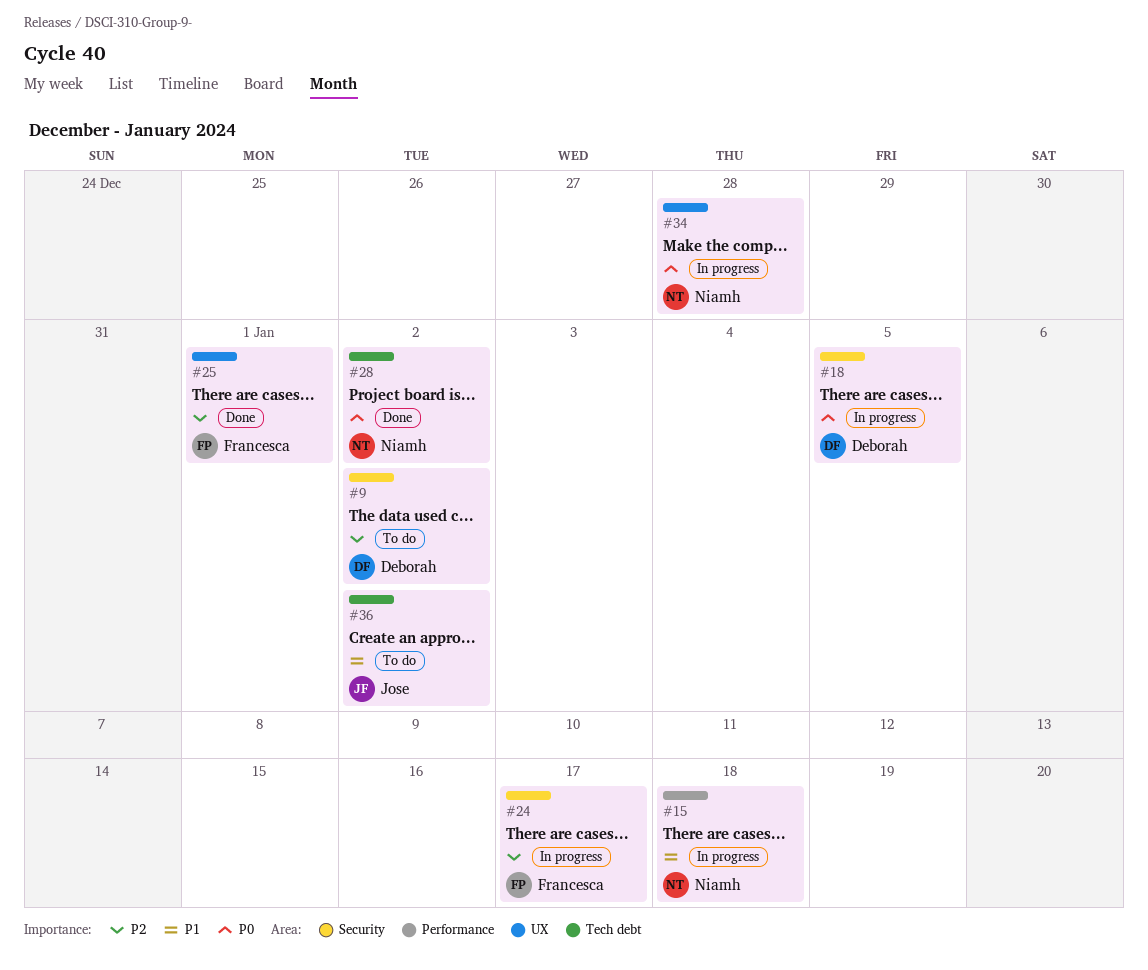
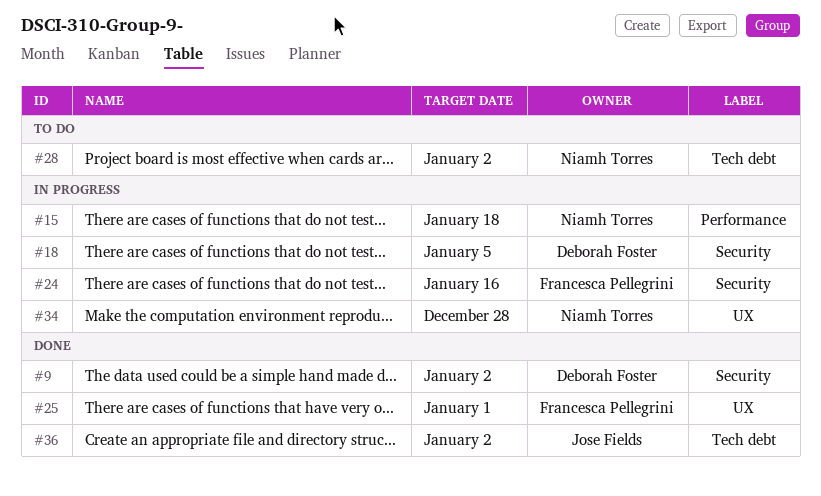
#9, status: To do -> Done
#24, due: Jan 17 -> Jan 16
#28, status: Done -> To do
#36, status: To do -> Done

